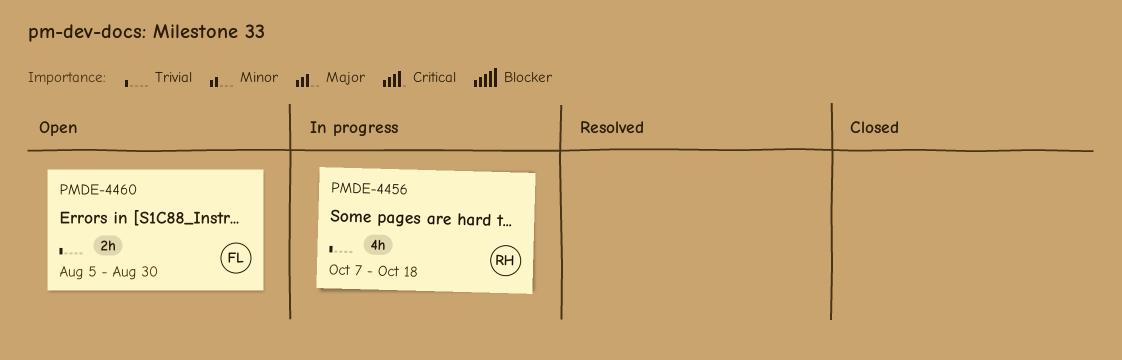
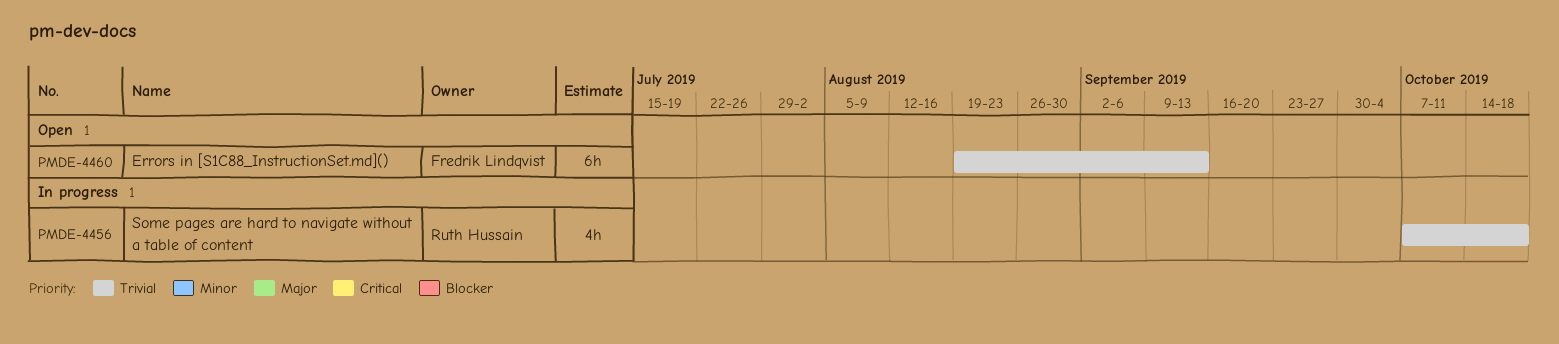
PMDE-4460, estimate: 2h -> 6h
PMDE-4460, start: Aug 5 -> Aug 19
PMDE-4460, due: Aug 30 -> Sep 13

